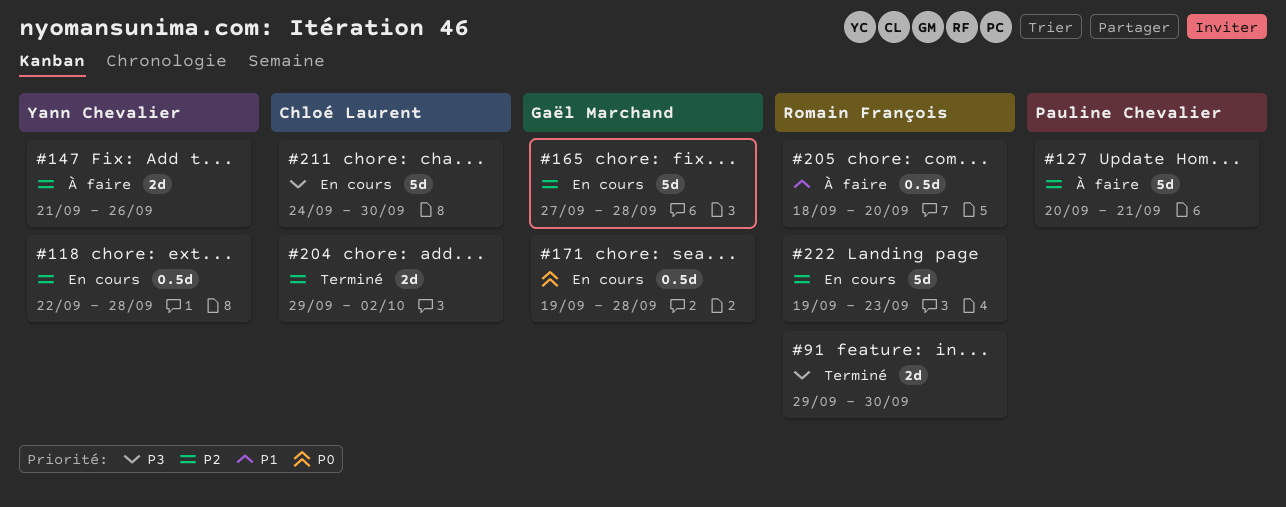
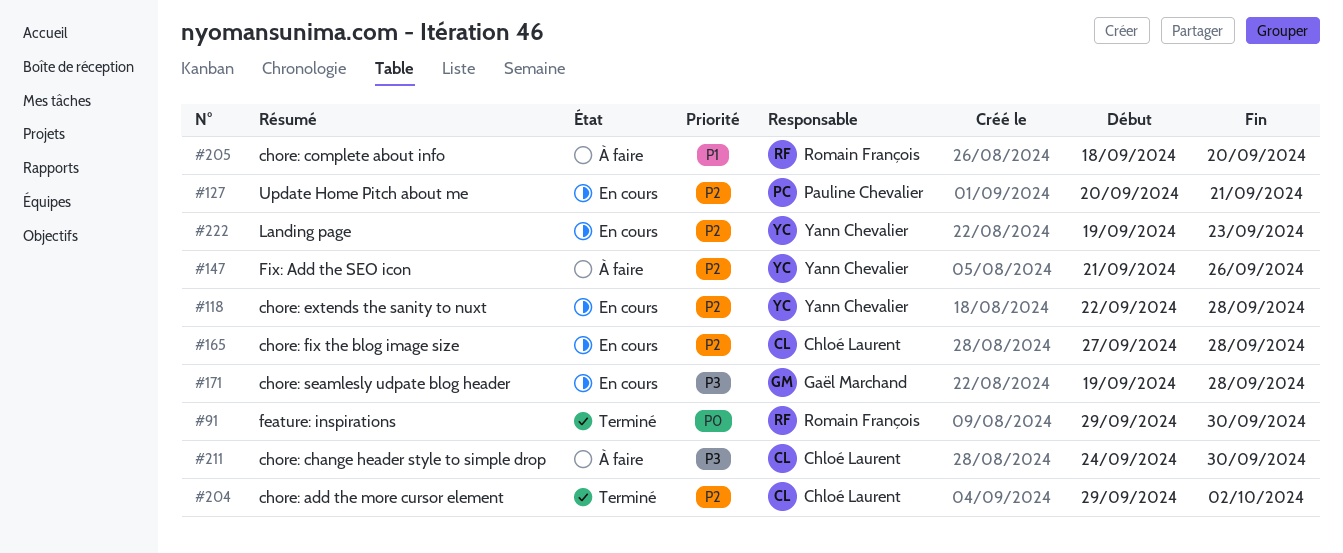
#91, priority: P3 -> P0
#127, status: À faire -> En cours
#165, owner: Gaël Marchand -> Chloé Laurent
#171, priority: P0 -> P3
#211, status: En cours -> À faire
#222, owner: Romain François -> Yann Chevalier

